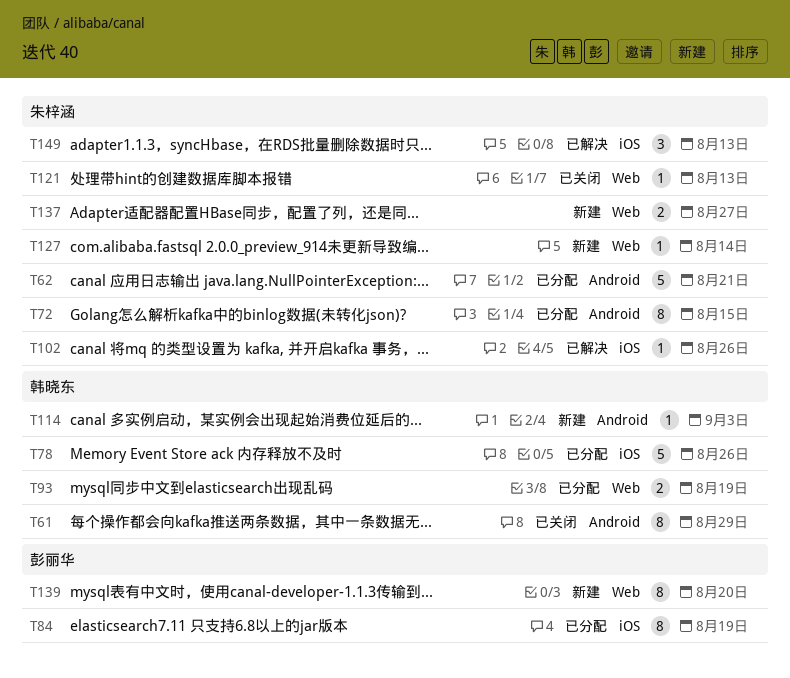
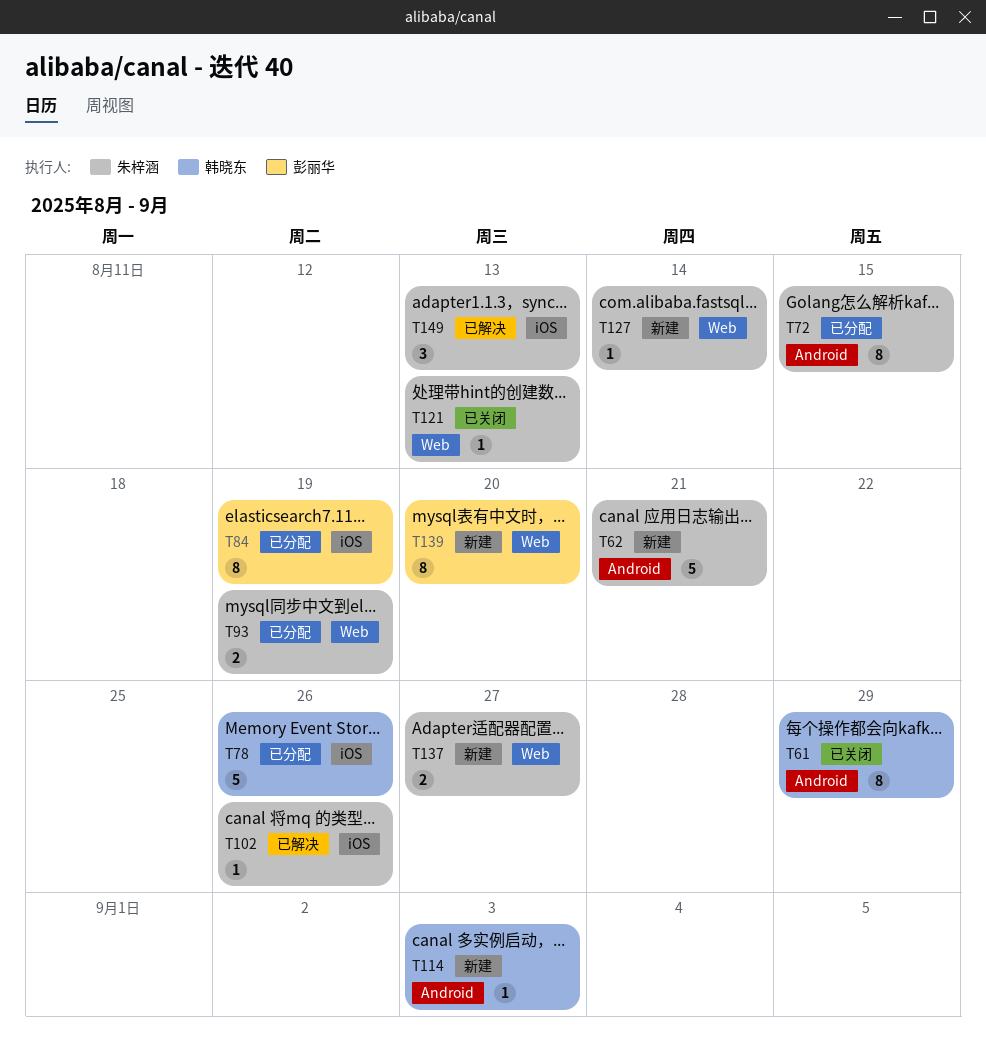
T62, status: 已分配 -> 新建
T93, owner: 韩晓东 -> 朱梓涵

